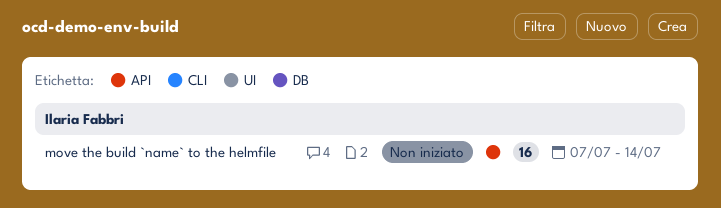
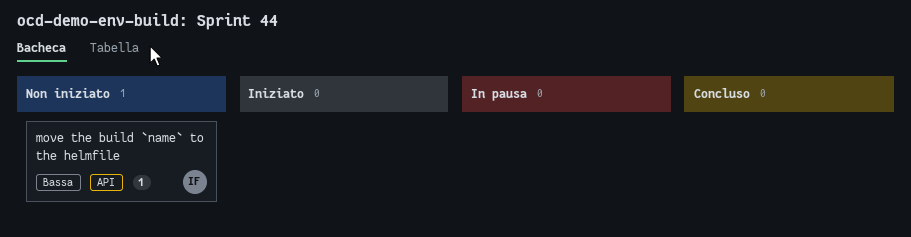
move the build `name` to the helmfile, estimate: 16 -> 1

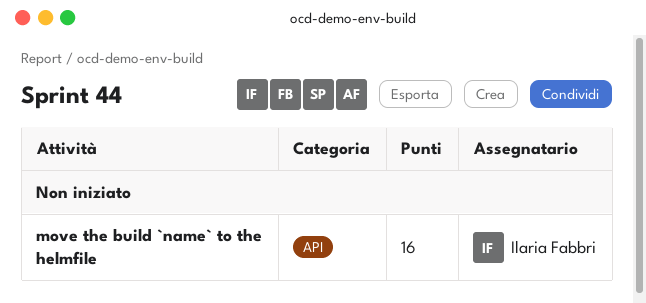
move the build `name` to the helmfile, estimate: 1 -> 16

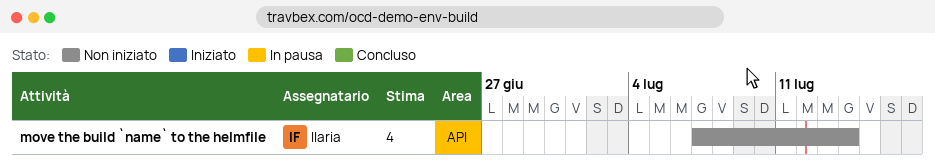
move the build `name` to the helmfile, estimate: 16 -> 4

